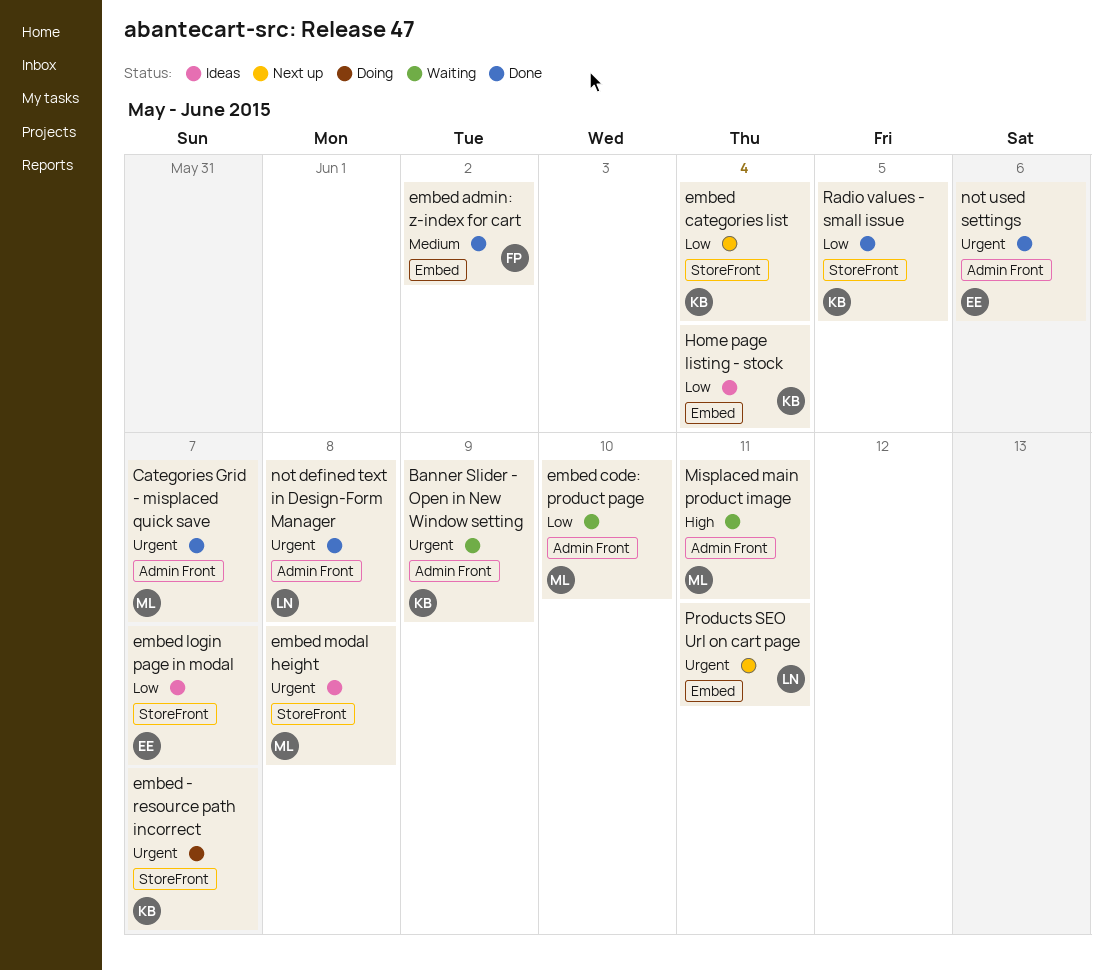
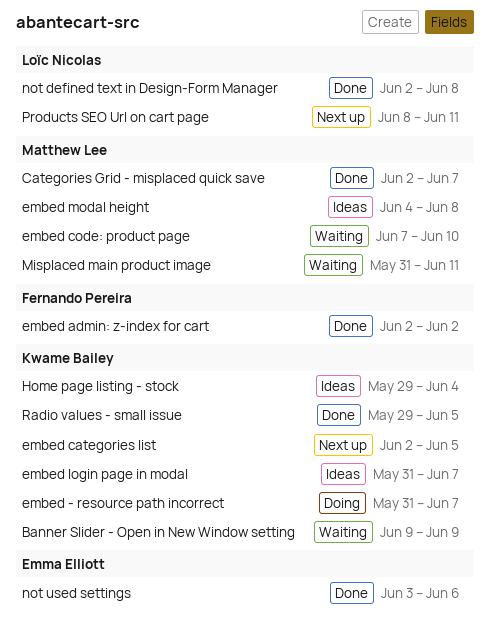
embed categories list, due: Jun 4 -> Jun 5
embed login page in modal, owner: Emma Elliott -> Kwame Bailey

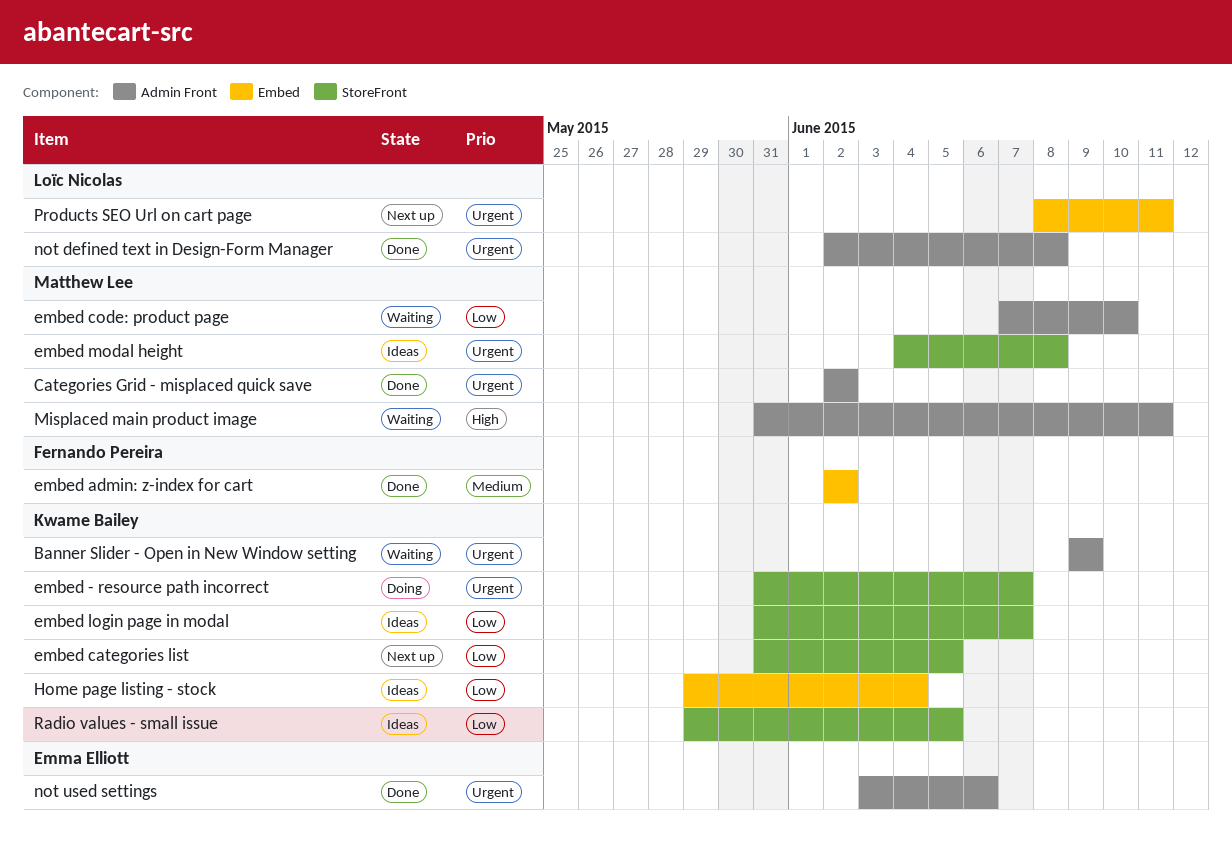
Categories Grid - misplaced quick save, due: Jun 7 -> Jun 2
embed categories list, start: Jun 2 -> May 31
Radio values - small issue, status: Done -> Ideas

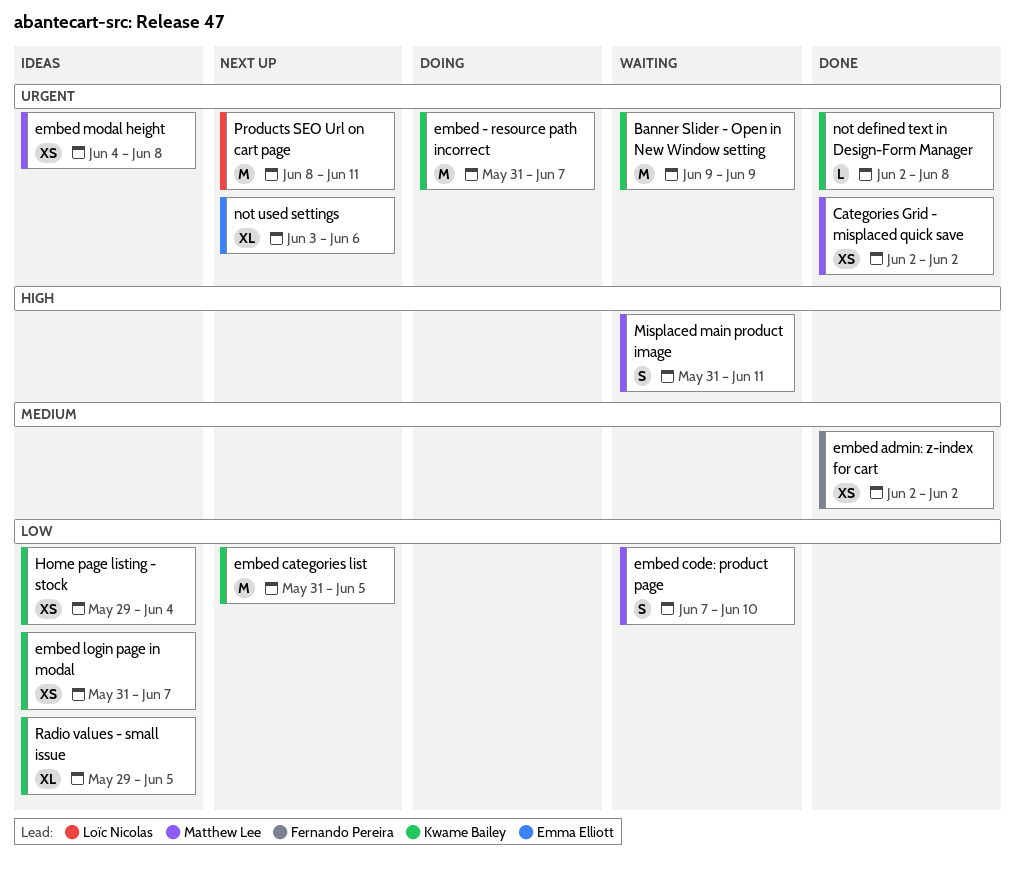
not defined text in Design-Form Manager, owner: Loïc Nicolas -> Kwame Bailey
not used settings, status: Done -> Next up

